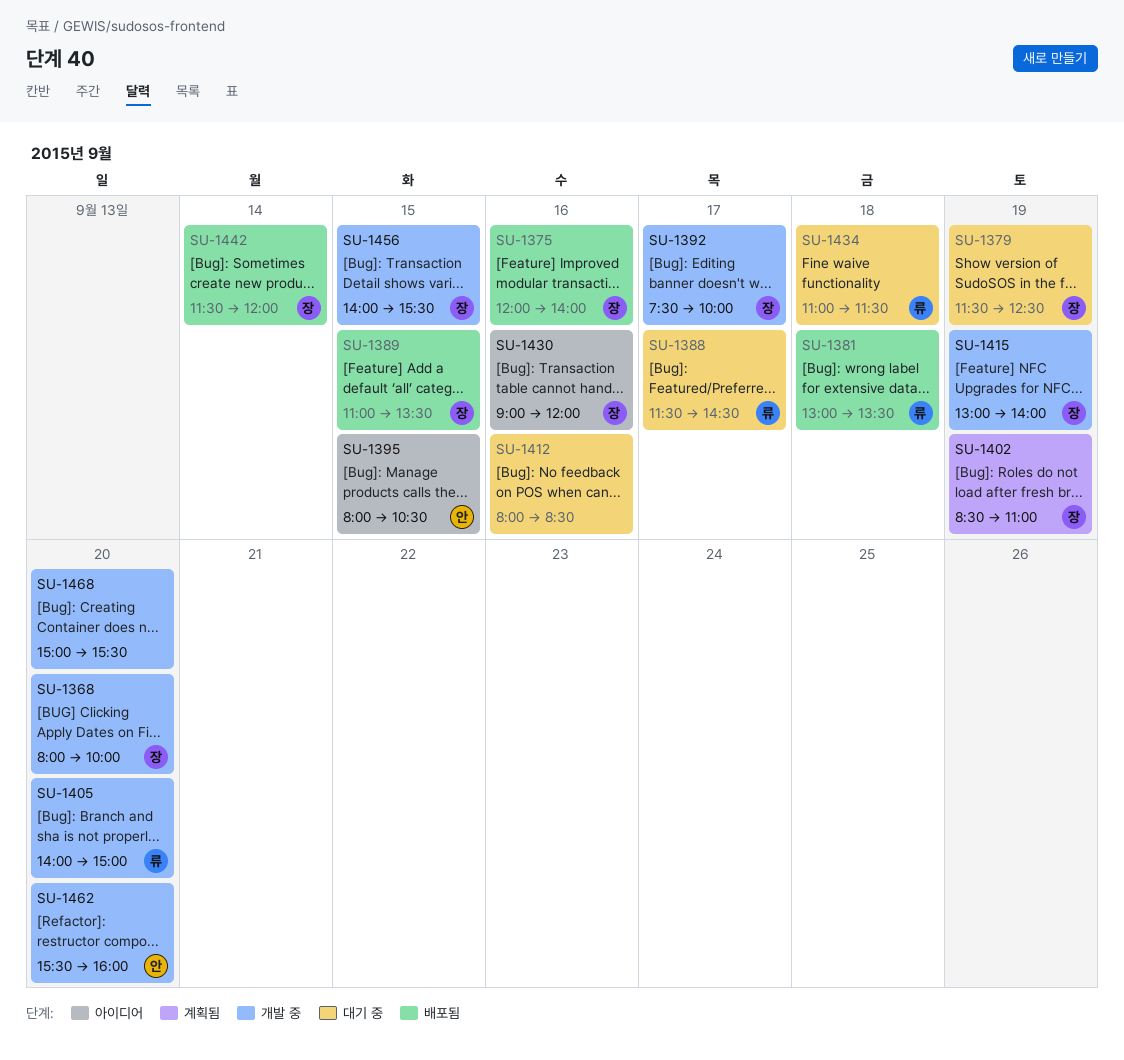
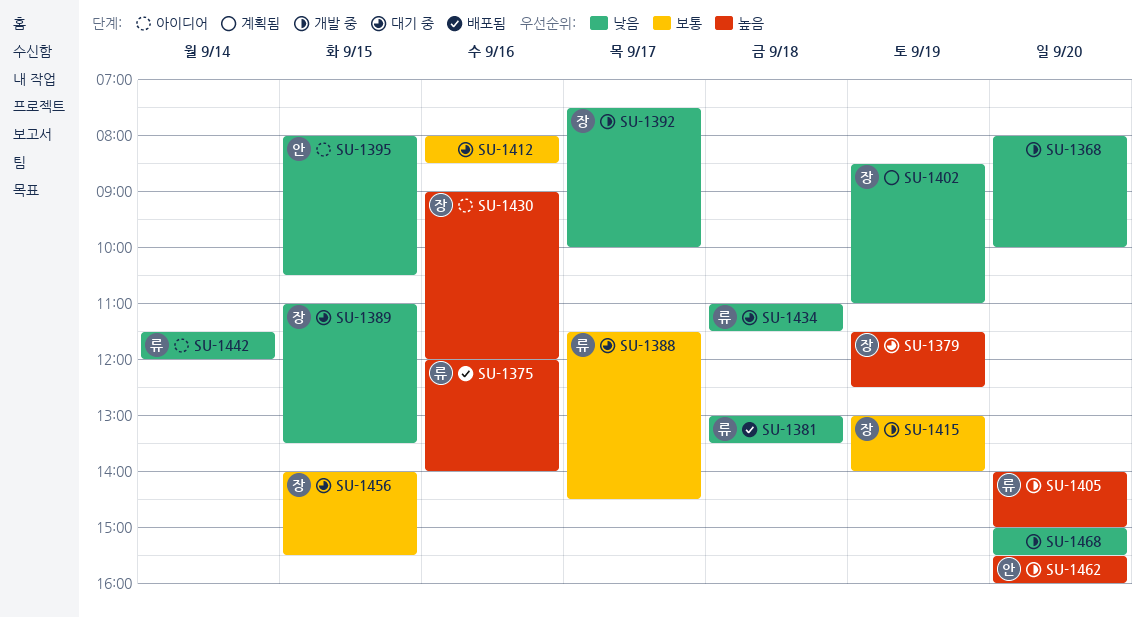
SU-1368, owner: 장 -> none
SU-1375, owner: 장 -> 류
SU-1389, status: 배포됨 -> 대기 중
SU-1442, status: 배포됨 -> 아이디어
SU-1442, owner: 장 -> 류
SU-1456, status: 개발 중 -> 대기 중

